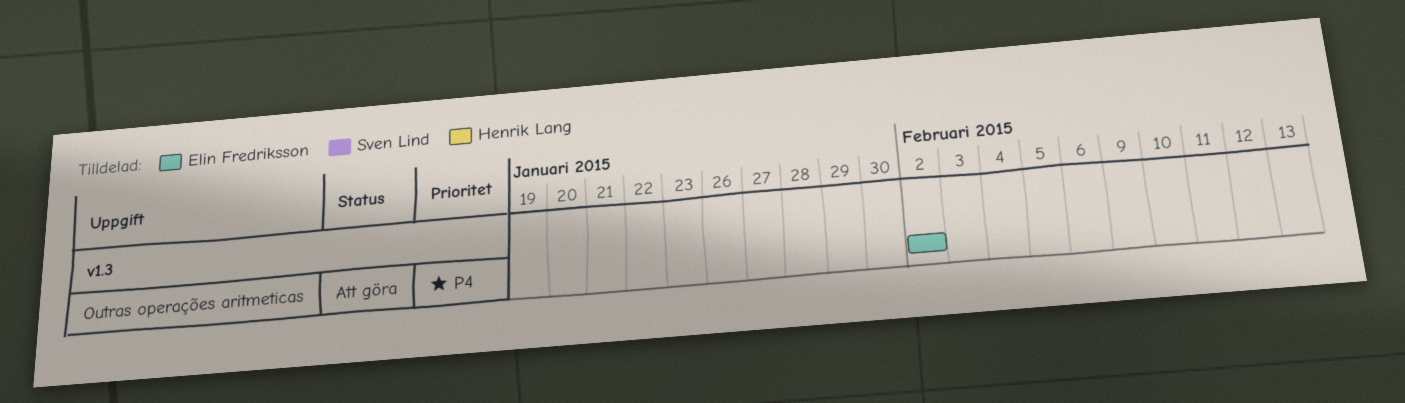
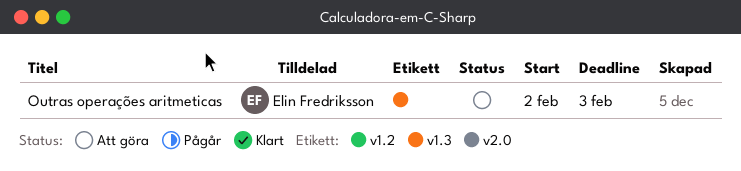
Outras operações aritmeticas, due: Feb 2 -> Feb 3

